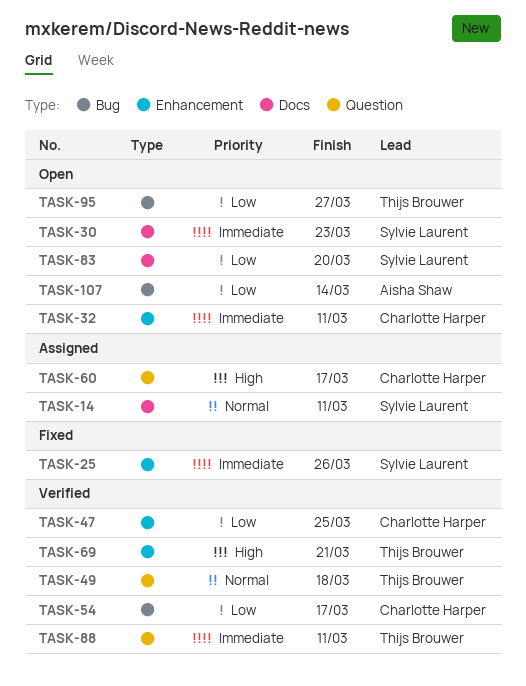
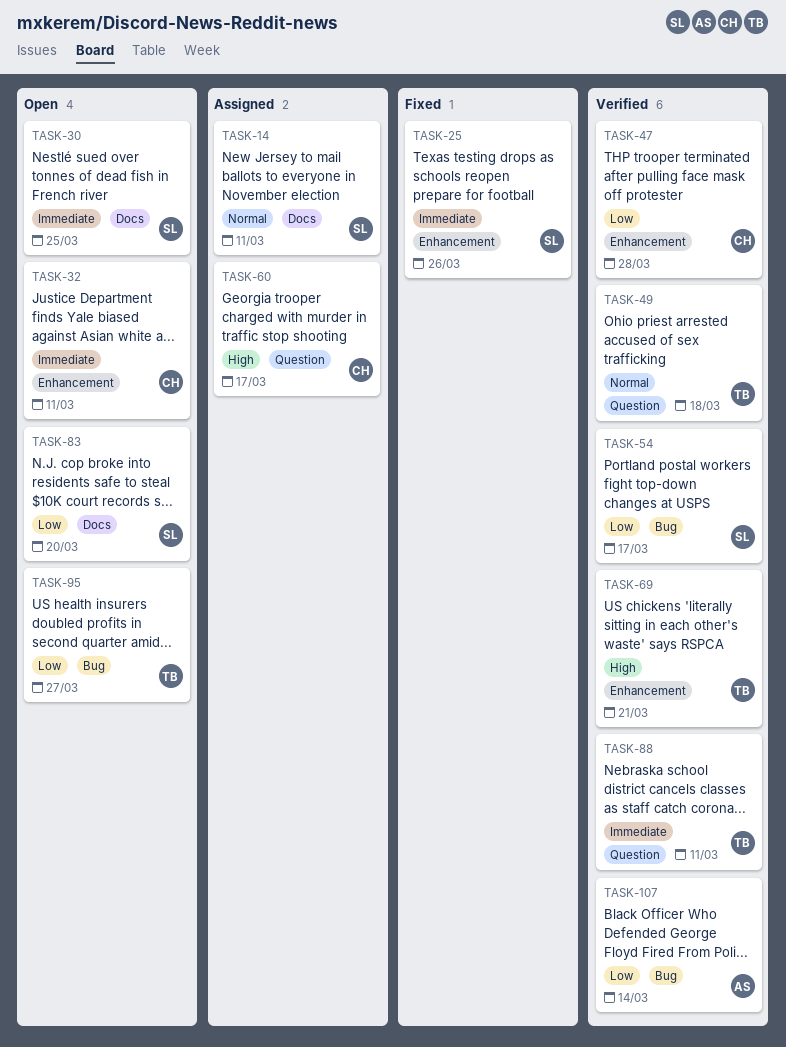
TASK-30, due: Mar 23 -> Mar 25
TASK-47, due: Mar 25 -> Mar 28
TASK-54, owner: Charlotte Harper -> Sylvie Laurent
TASK-107, status: Open -> Verified

